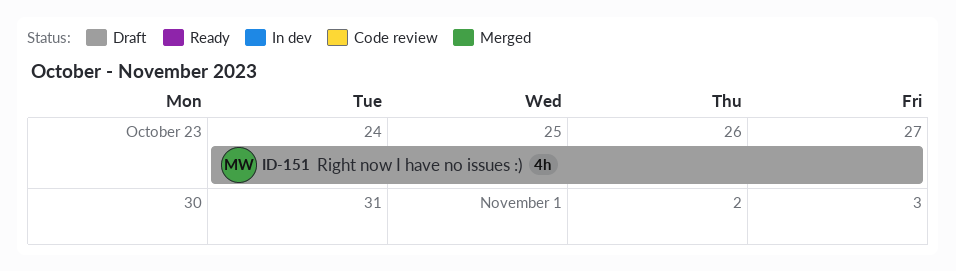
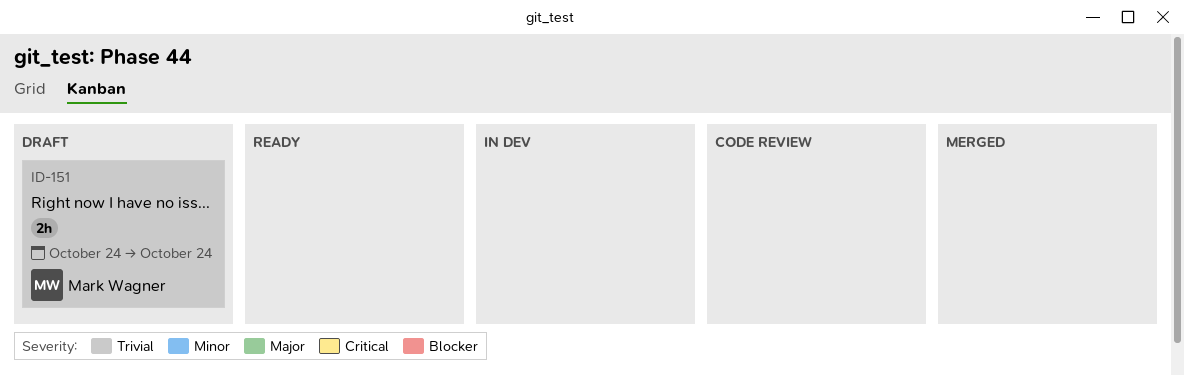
ID-151, estimate: 4h -> 2h
ID-151, due: Oct 27 -> Oct 24

